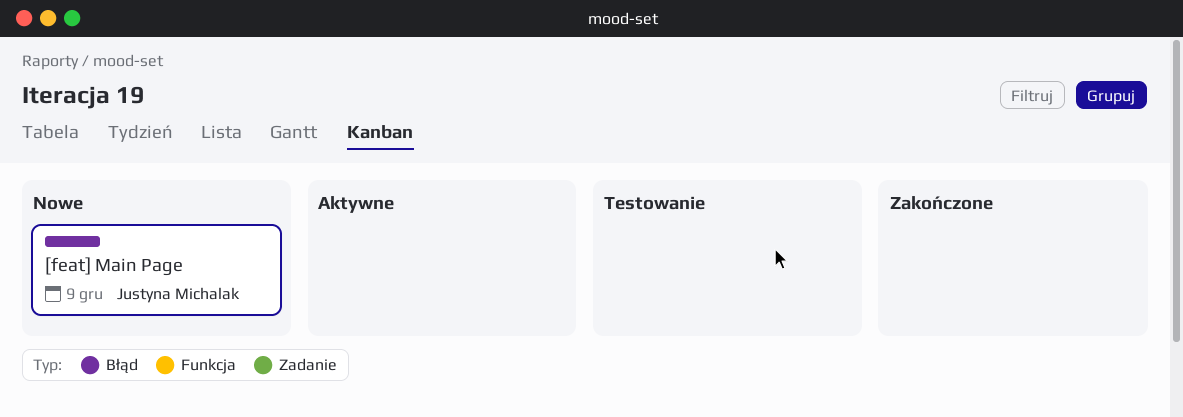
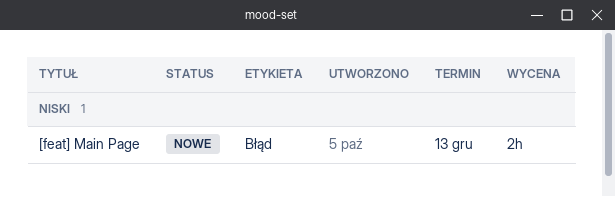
[feat] Main Page, due: Dec 9 -> Dec 13

